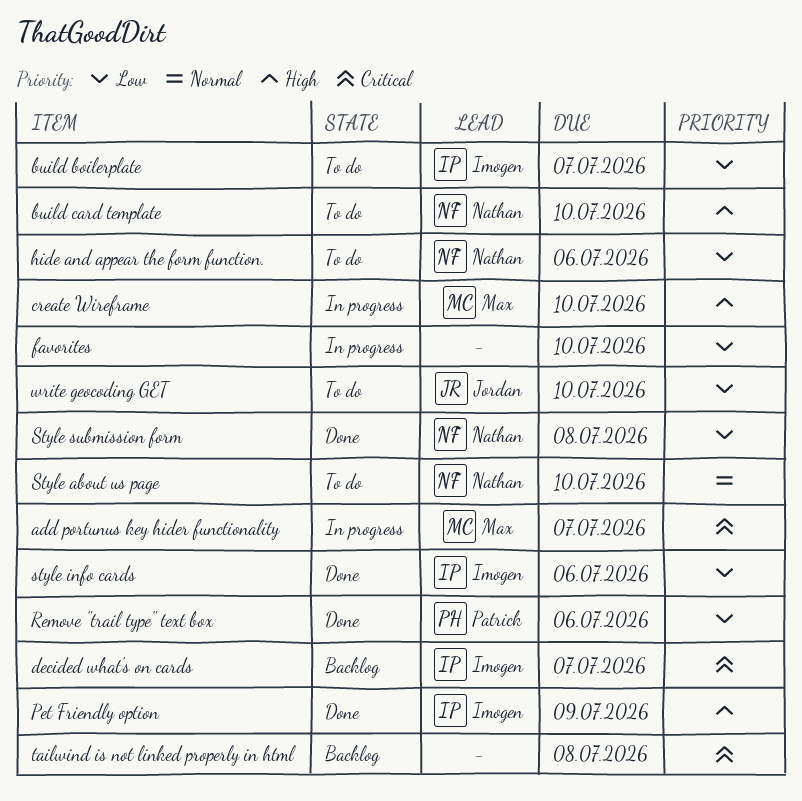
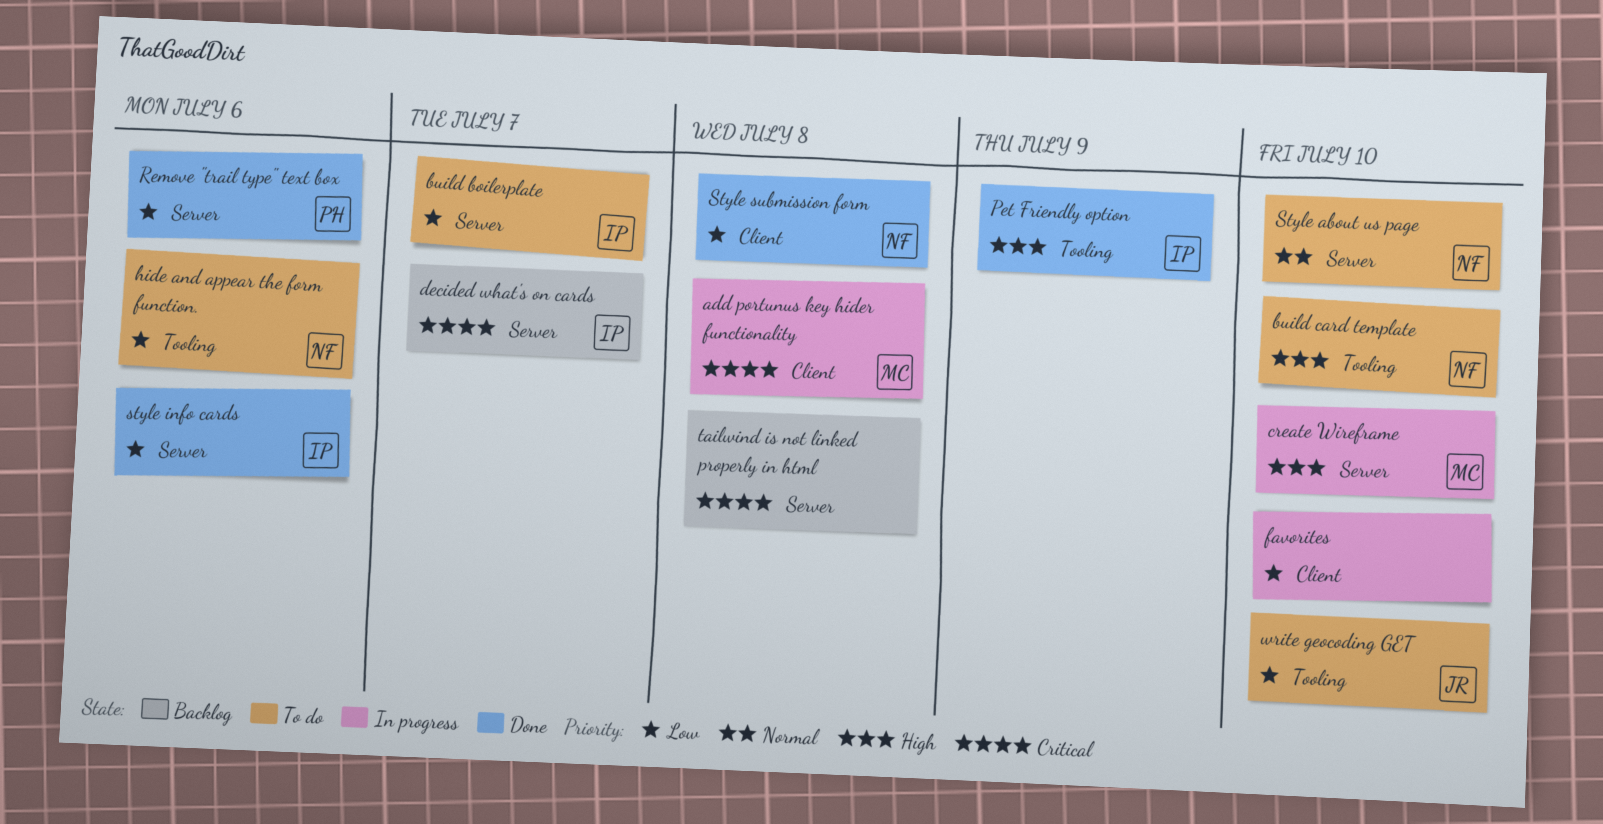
add portunus key hider functionality, due: Jul 7 -> Jul 8

